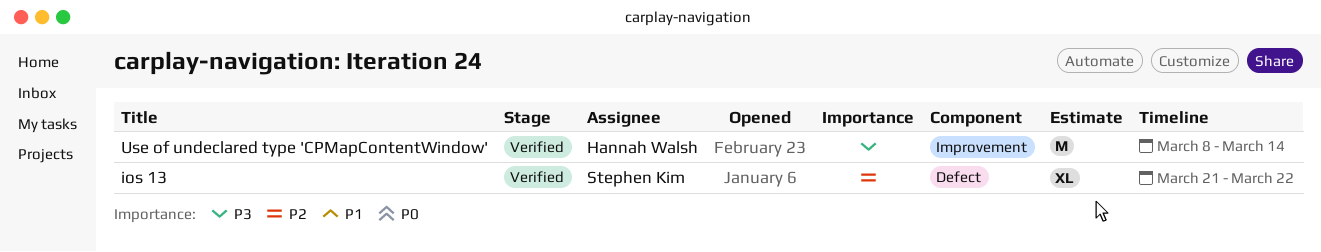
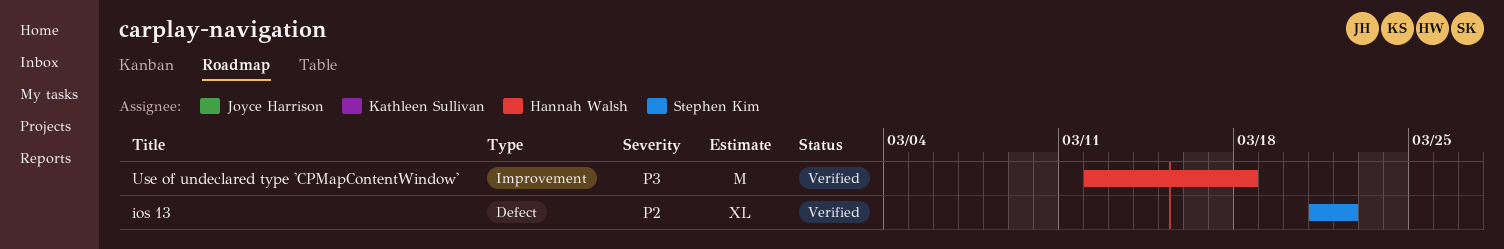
Use of undeclared type 'CPMapContentWindow', start: Mar 8 -> Mar 12
Use of undeclared type 'CPMapContentWindow', due: Mar 14 -> Mar 18

